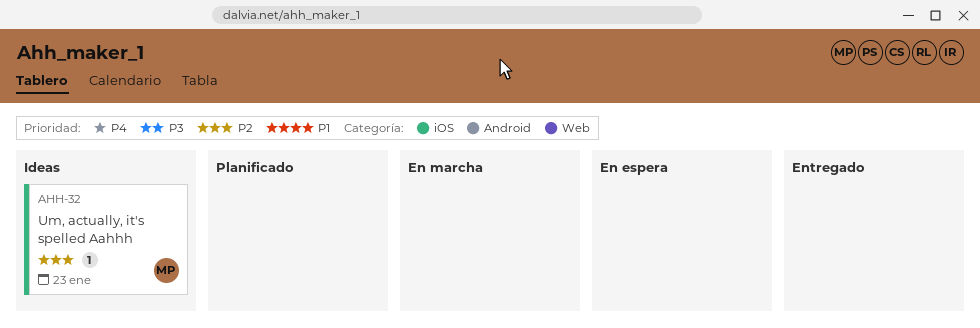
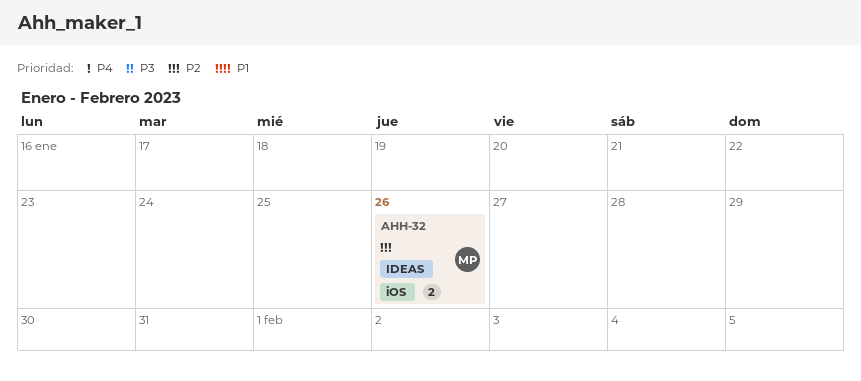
AHH-32, estimate: 1 -> 2
AHH-32, due: Jan 23 -> Jan 26

